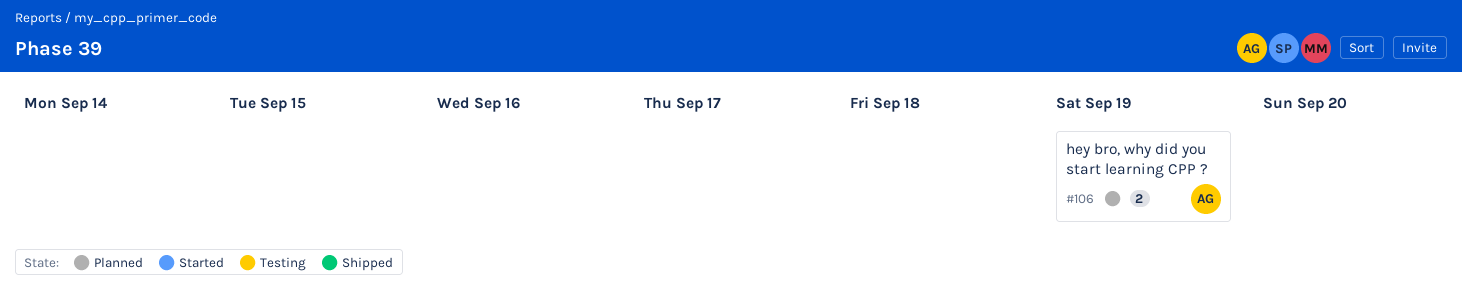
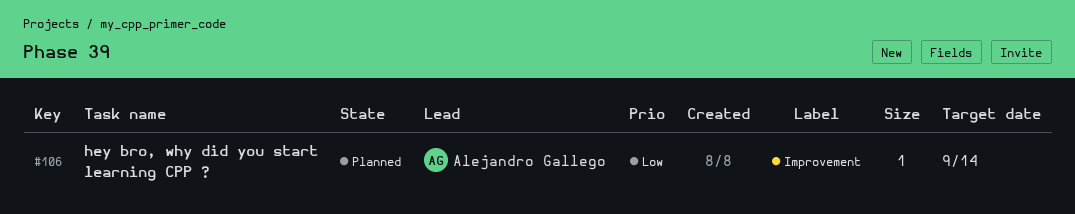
#106, estimate: 2 -> 1
#106, due: Sep 19 -> Sep 14

